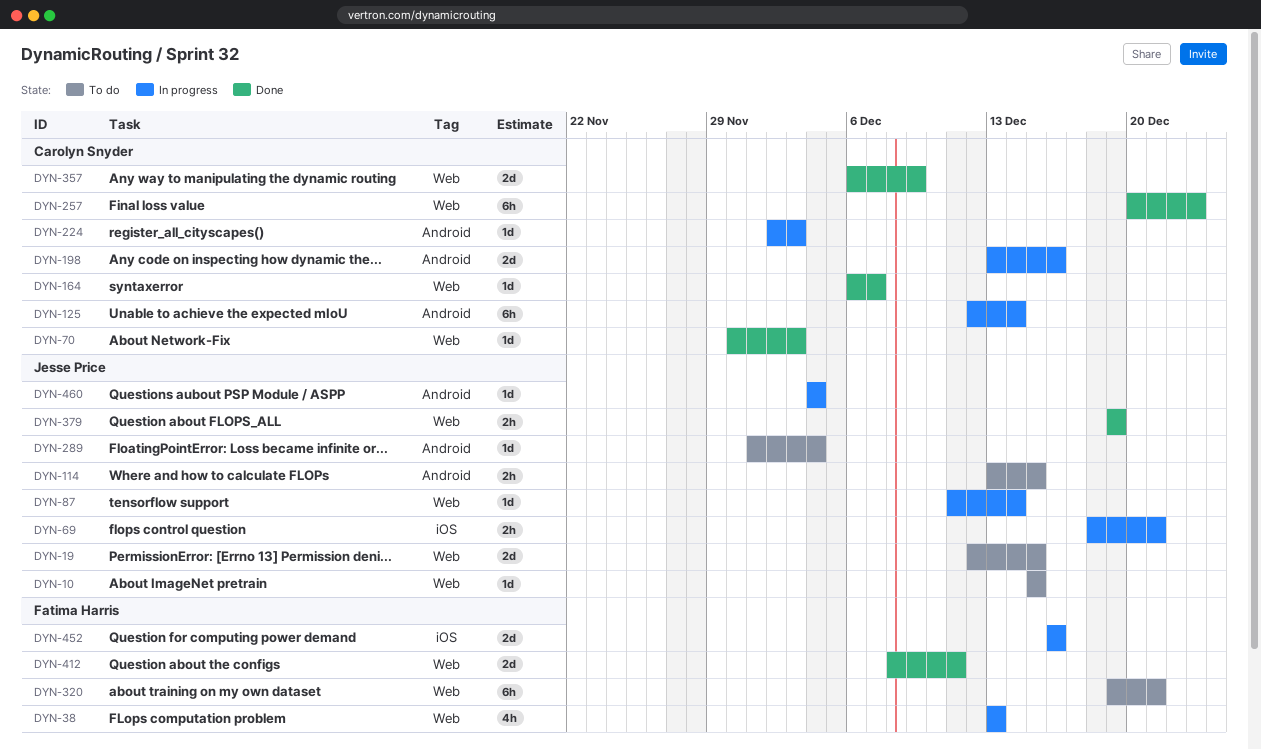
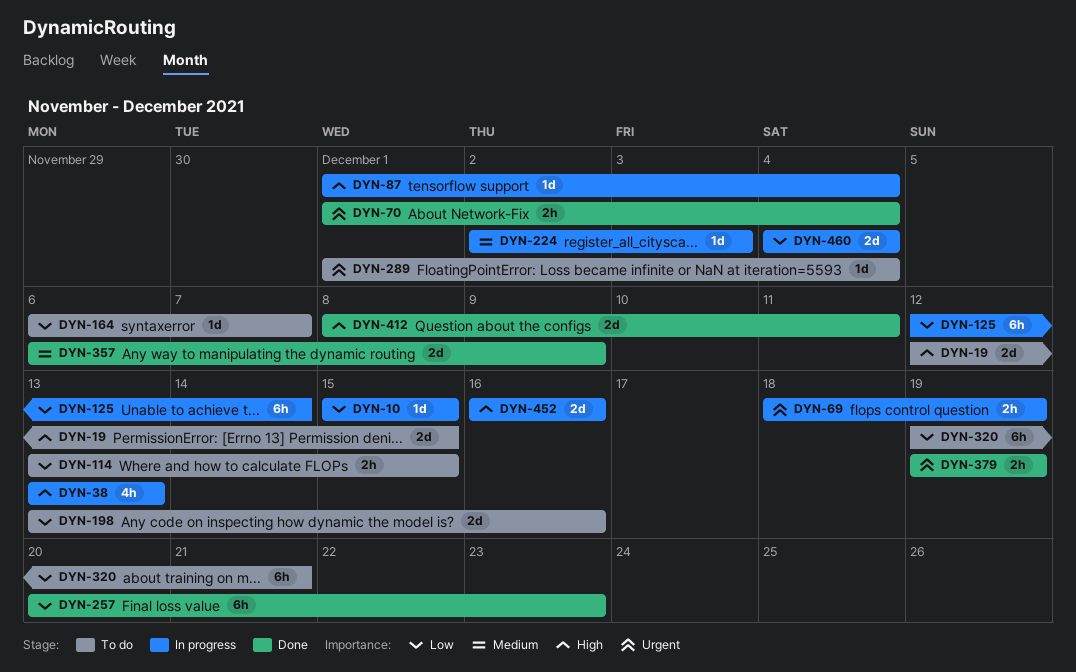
DYN-10, status: To do -> In progress
DYN-69, due: Dec 21 -> Dec 19
DYN-70, estimate: 1d -> 2h
DYN-70, start: Nov 30 -> Dec 1
DYN-70, due: Dec 3 -> Dec 4
DYN-87, start: Dec 11 -> Dec 1
DYN-87, due: Dec 14 -> Dec 4
DYN-164, status: Done -> To do
DYN-198, status: In progress -> To do
DYN-460, estimate: 1d -> 2d

